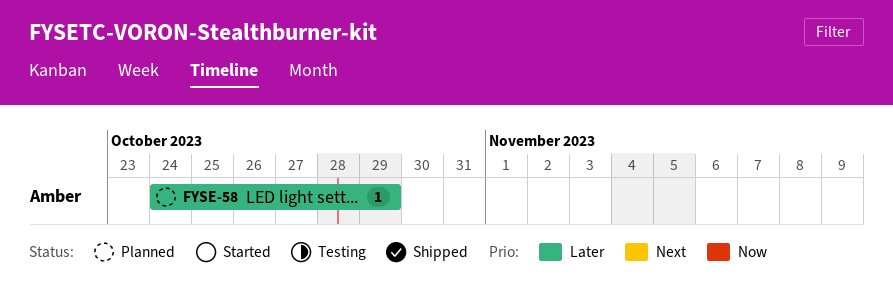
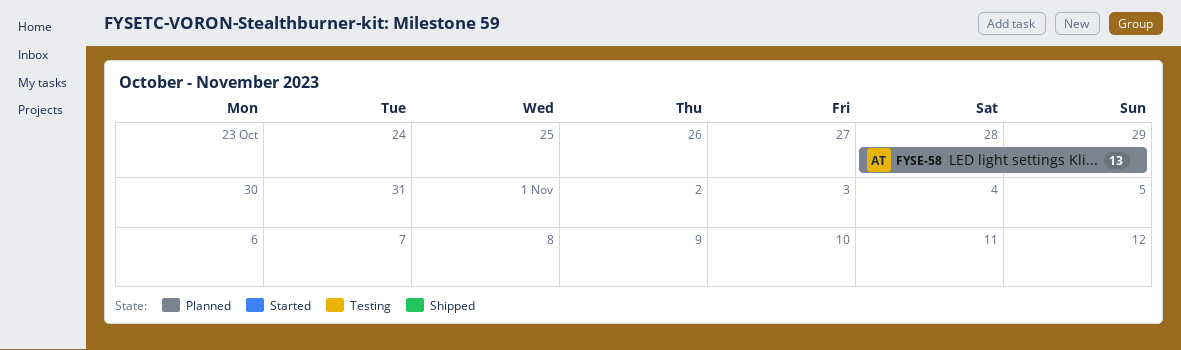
FYSE-58, estimate: 1 -> 13
FYSE-58, start: Oct 24 -> Oct 28

